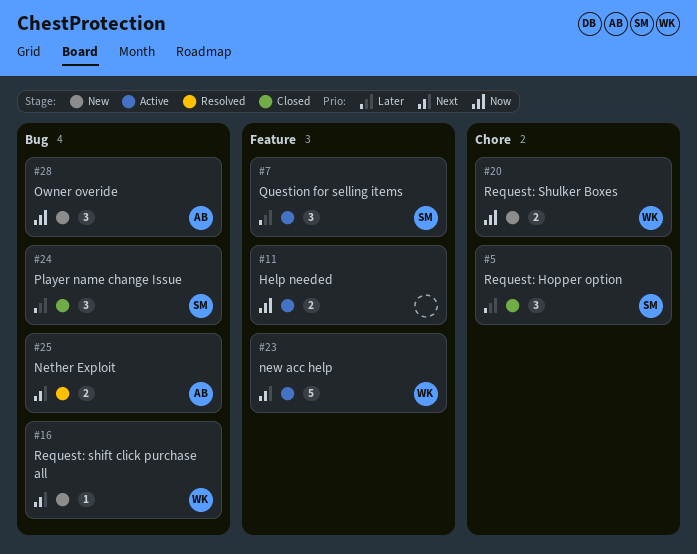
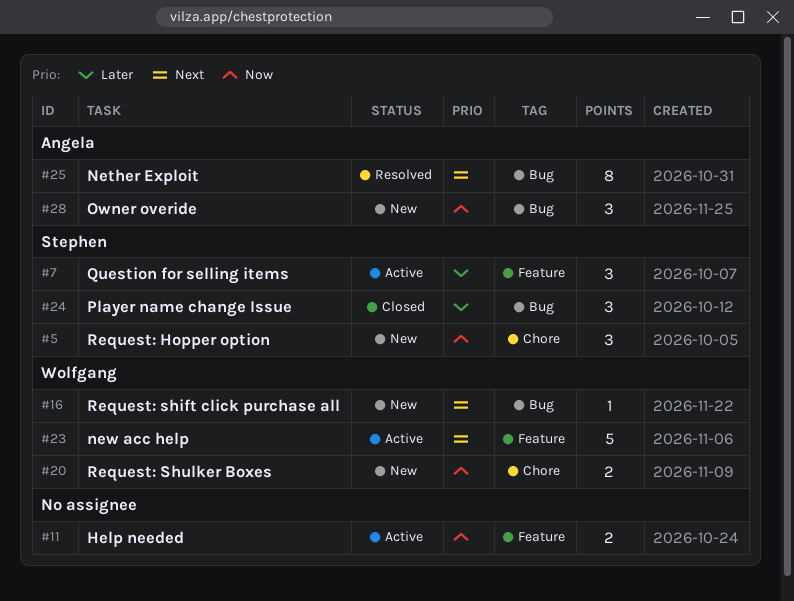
#5, status: Closed -> New
#5, priority: Later -> Now
#25, estimate: 2 -> 8

